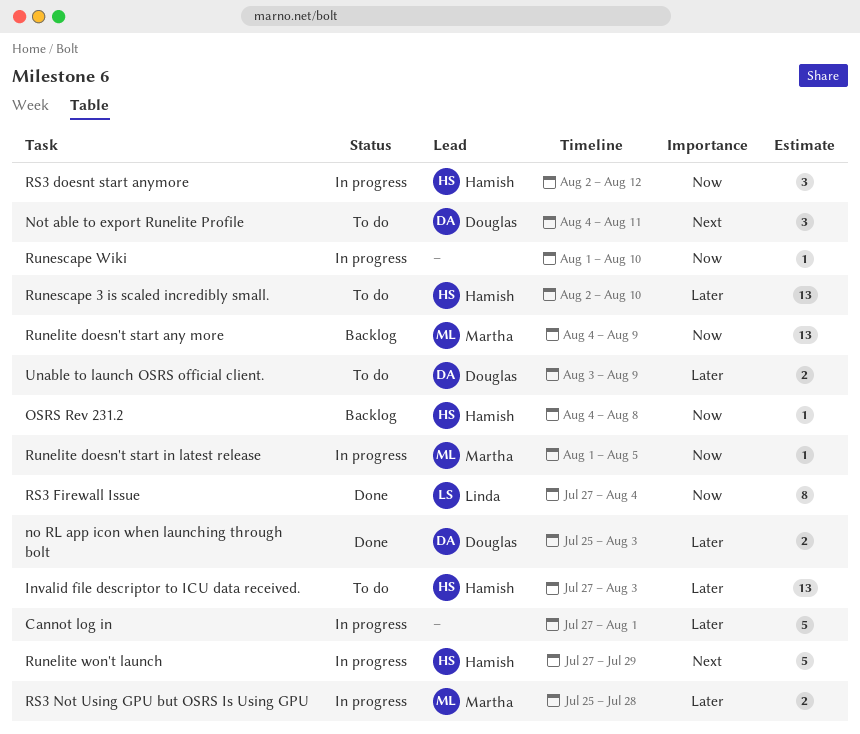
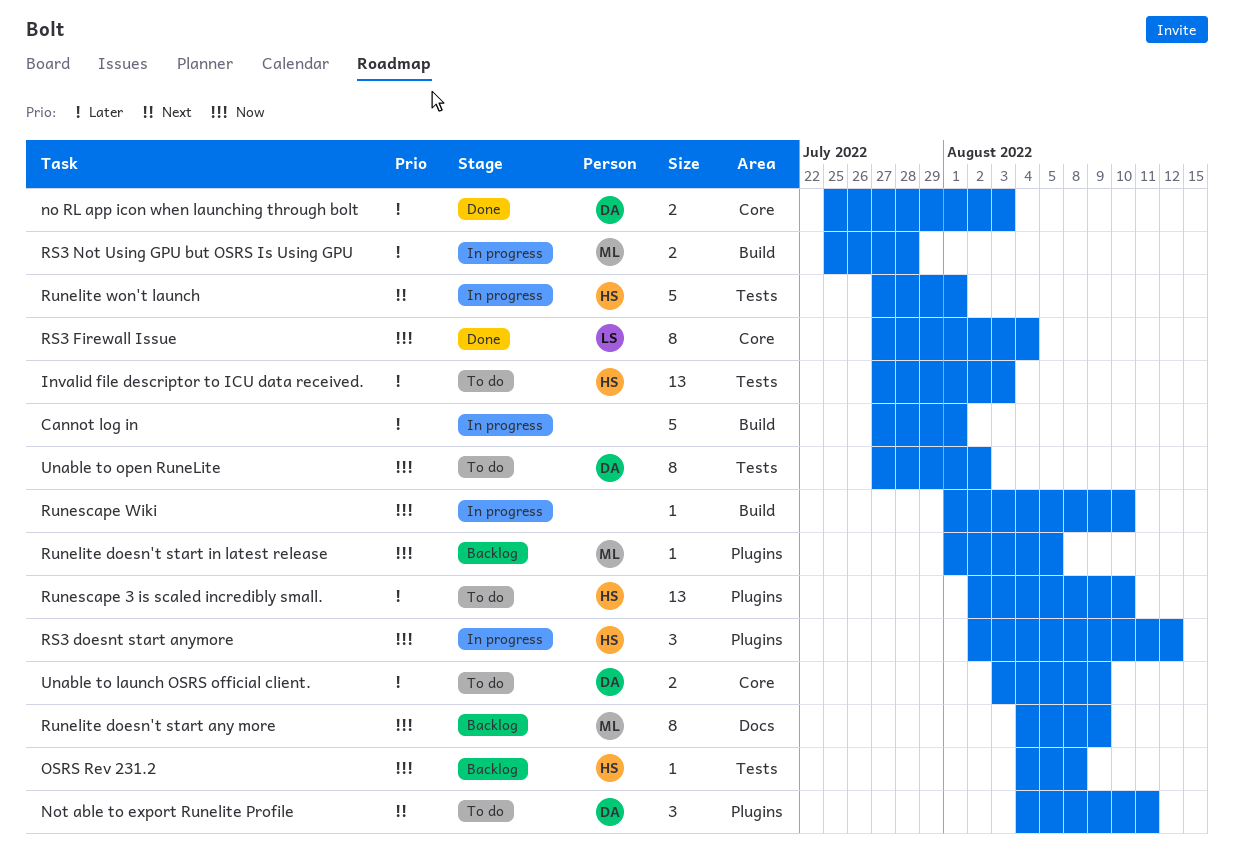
Runelite doesn't start any more, estimate: 13 -> 8
Runelite doesn't start in latest release, status: In progress -> Backlog
Runelite won't launch, due: Jul 29 -> Aug 1
Unable to open RuneLite: none -> present

